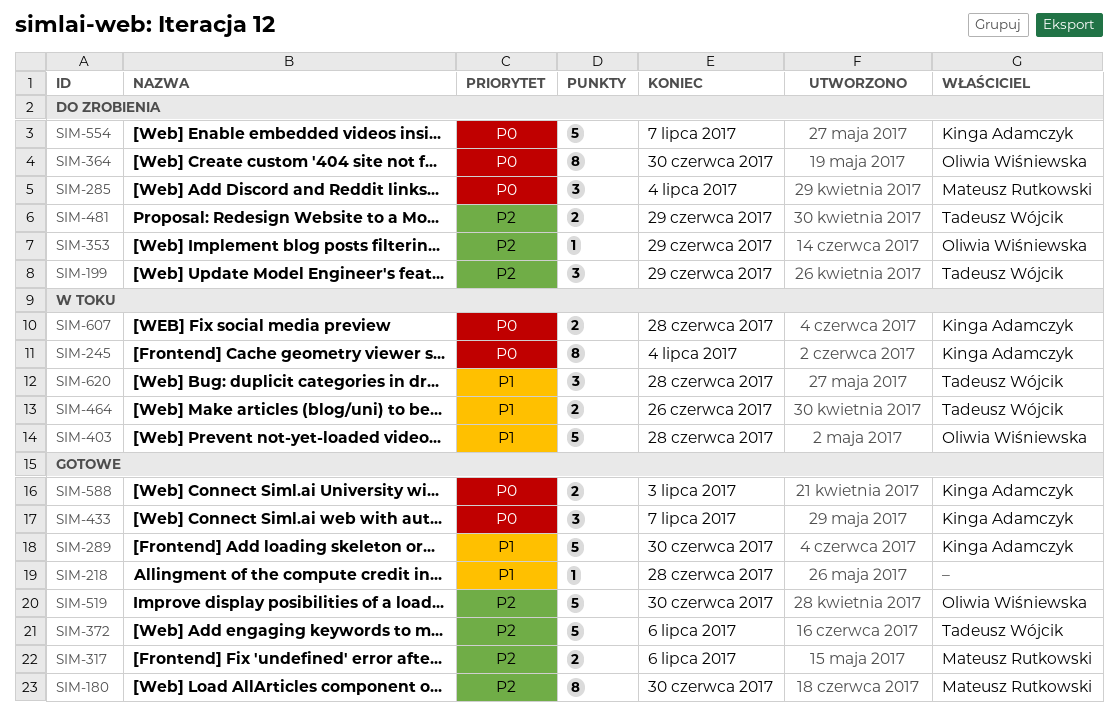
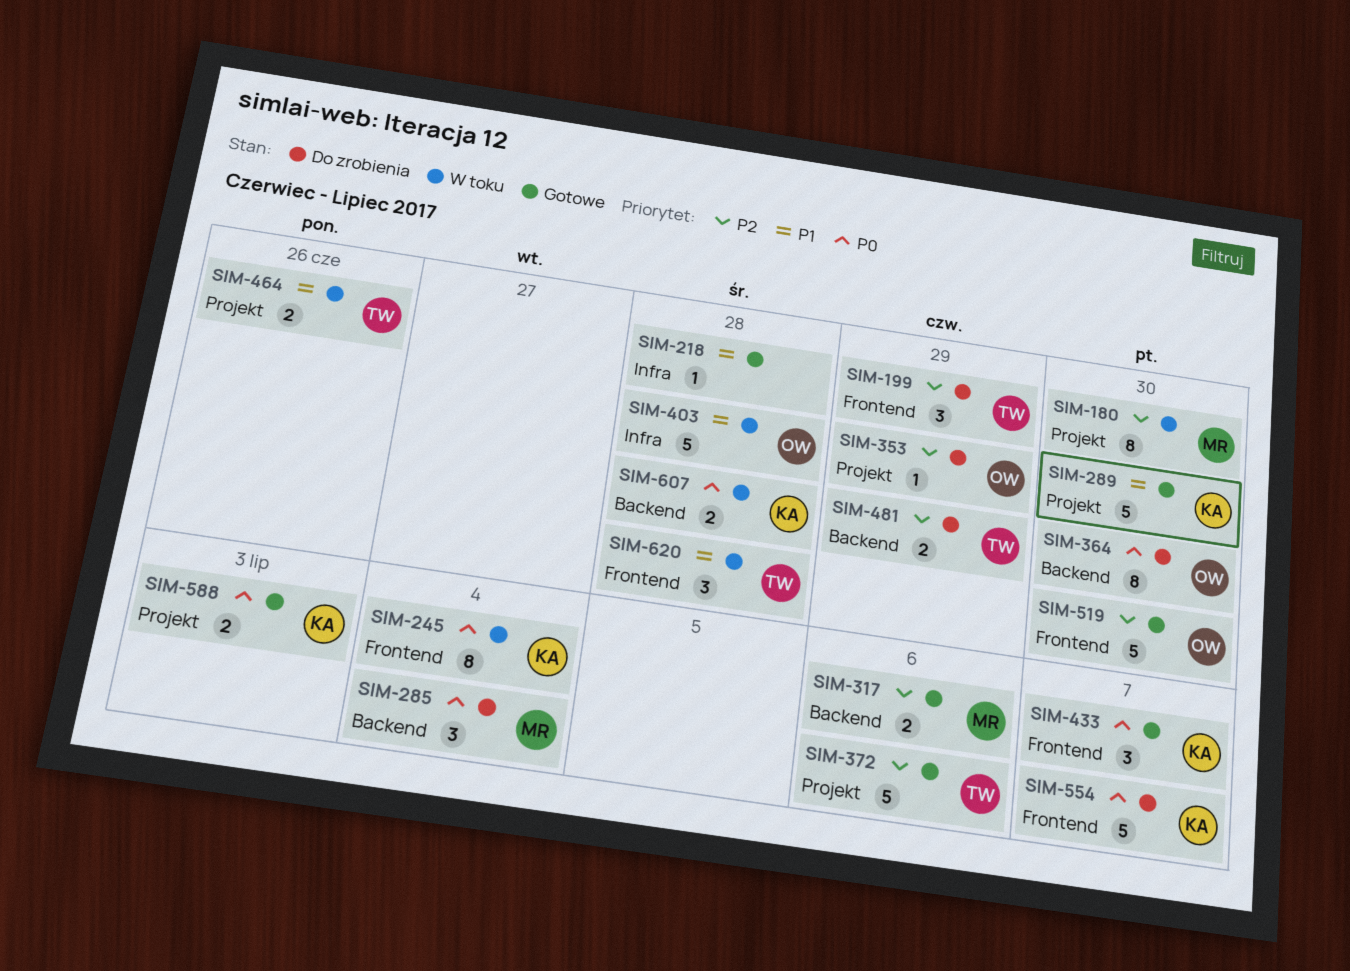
SIM-180, status: Gotowe -> W toku

